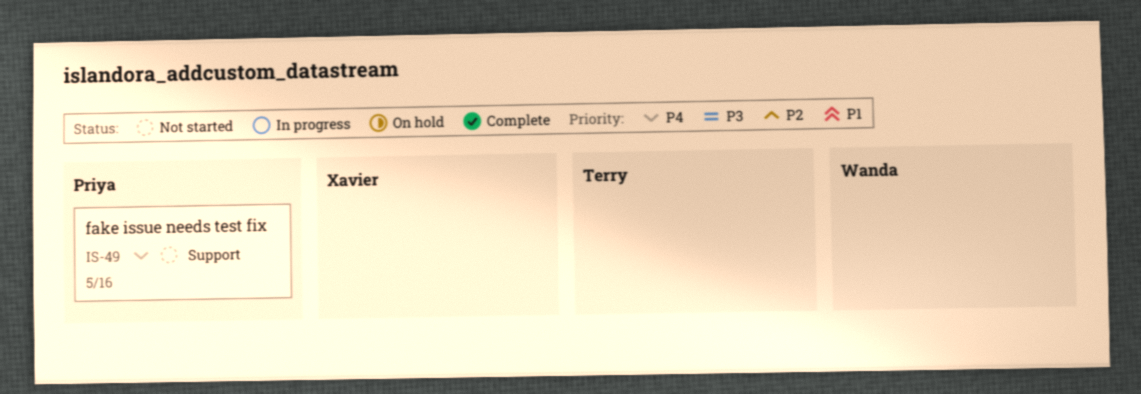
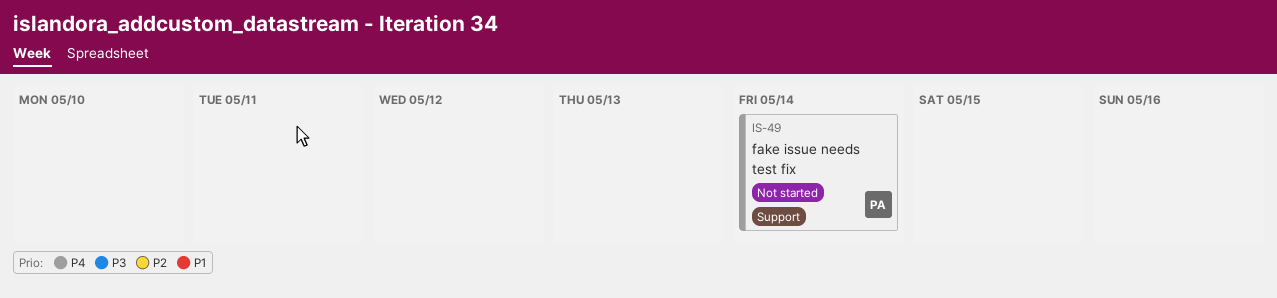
IS-49, due: May 16 -> May 14

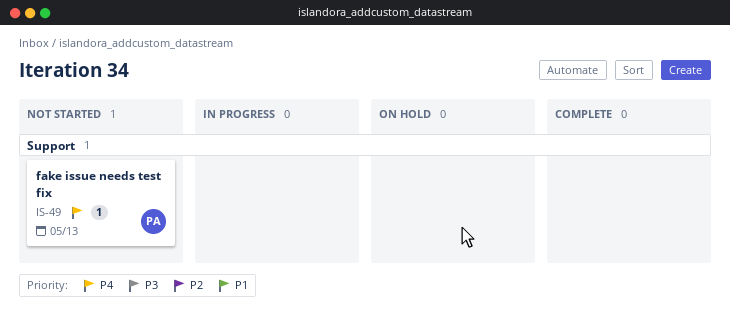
IS-49, due: May 14 -> May 13

